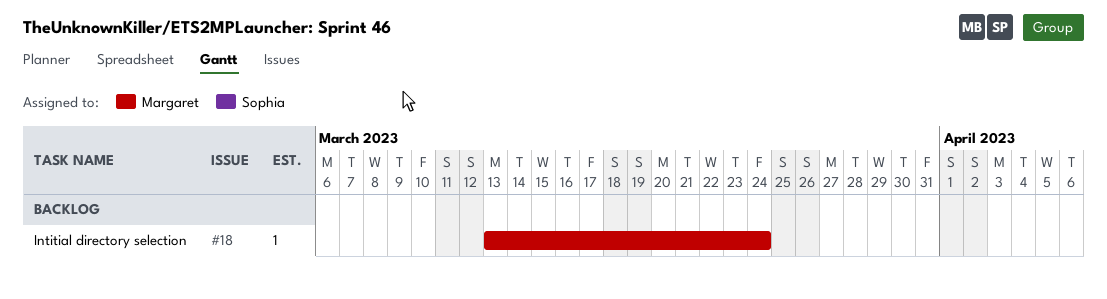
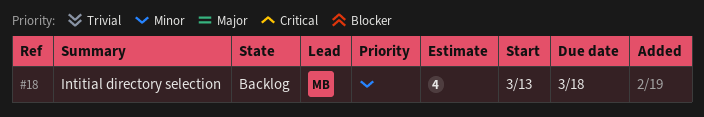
#18, estimate: 1 -> 4
#18, due: Mar 24 -> Mar 18

